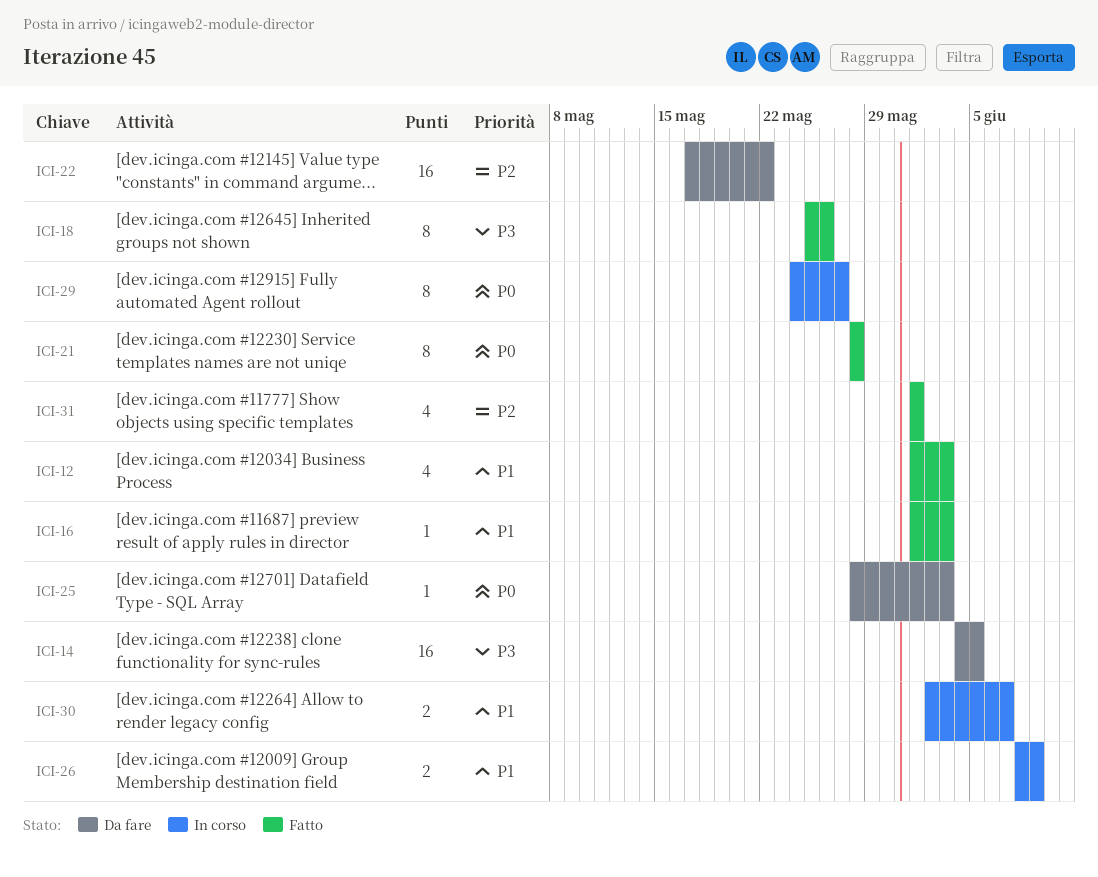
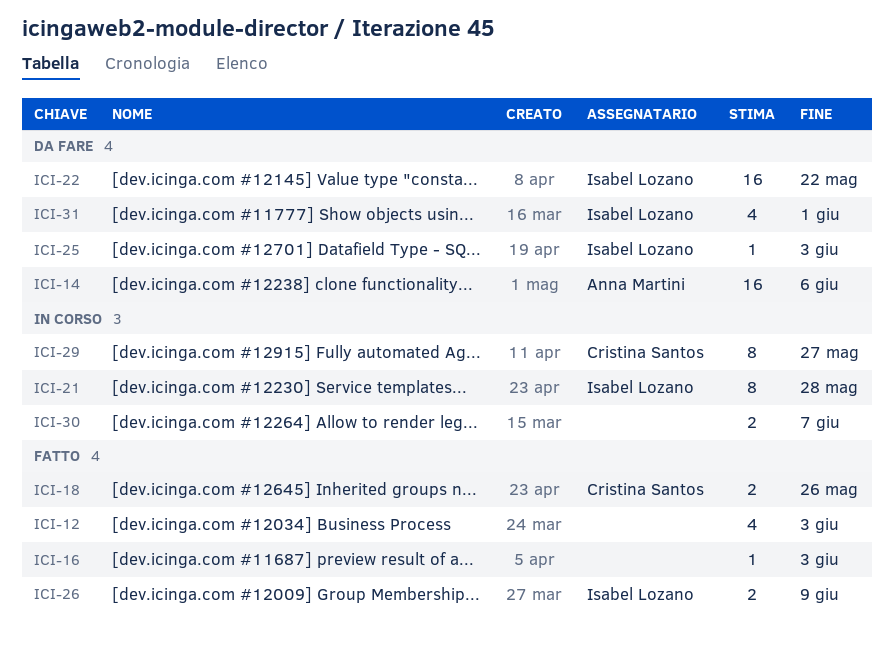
ICI-14, due: Jun 5 -> Jun 6
ICI-18, estimate: 8 -> 2
ICI-21, status: Fatto -> In corso
ICI-26, status: In corso -> Fatto
ICI-31, status: Fatto -> Da fare

